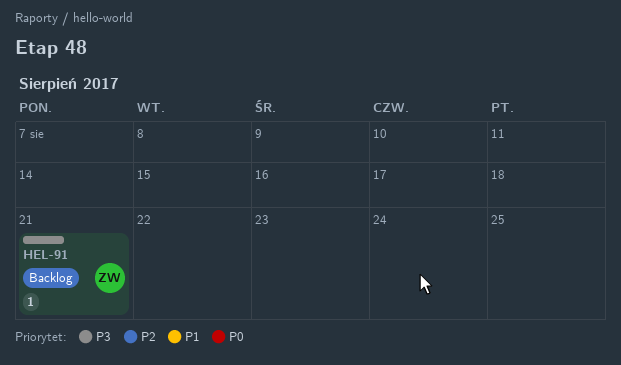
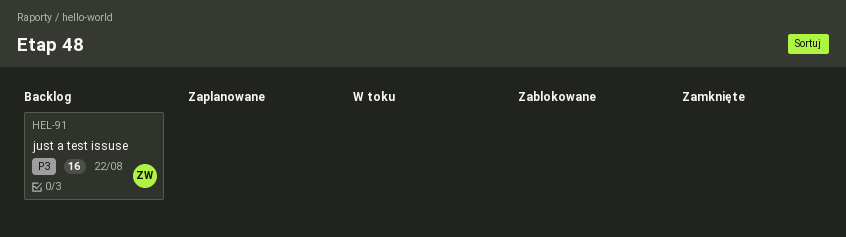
HEL-91, estimate: 1 -> 16
HEL-91, due: Aug 21 -> Aug 22

